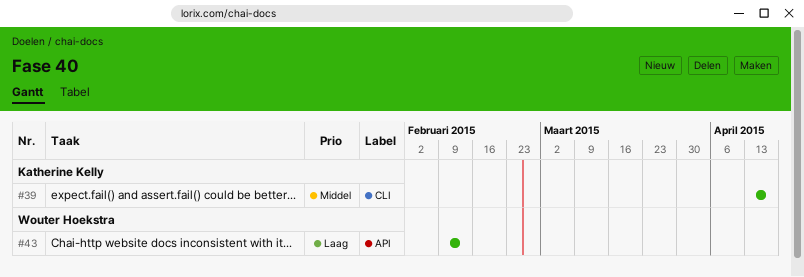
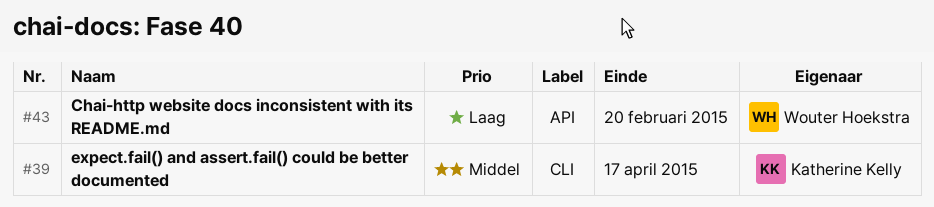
#43, due: Feb 13 -> Feb 20

